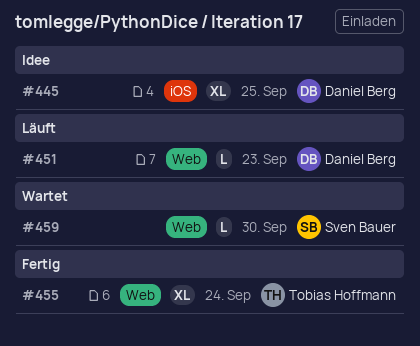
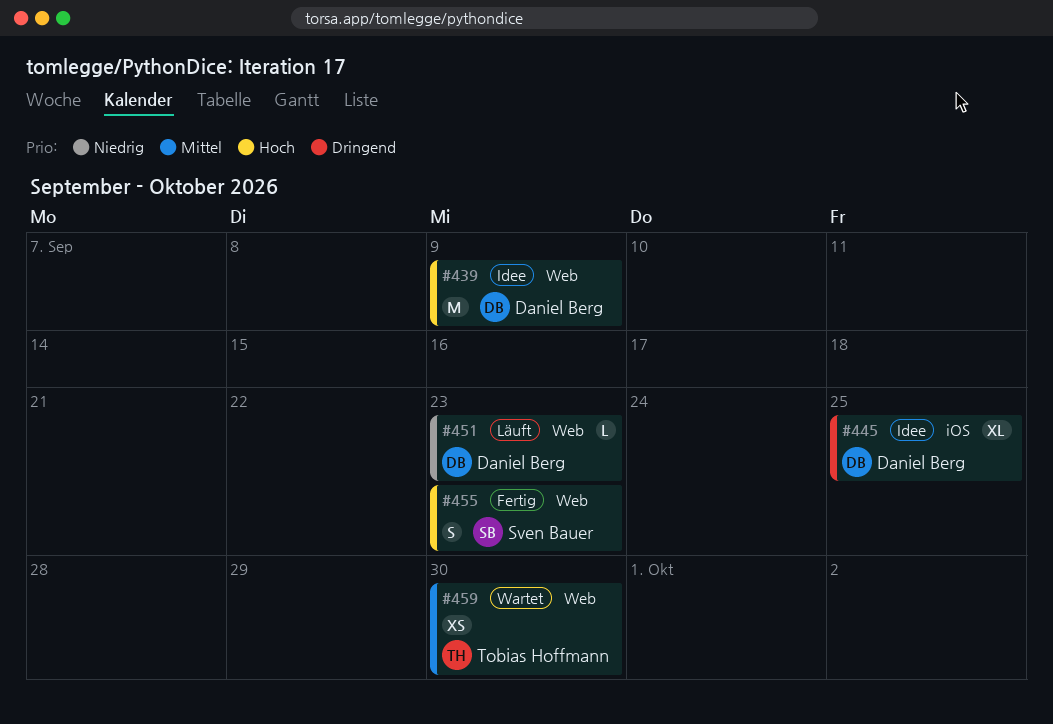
#439: none -> present
#455, owner: Tobias Hoffmann -> Sven Bauer
#455, estimate: XL -> S
#455, due: Sep 24 -> Sep 23
#459, owner: Sven Bauer -> Tobias Hoffmann
#459, estimate: L -> XS

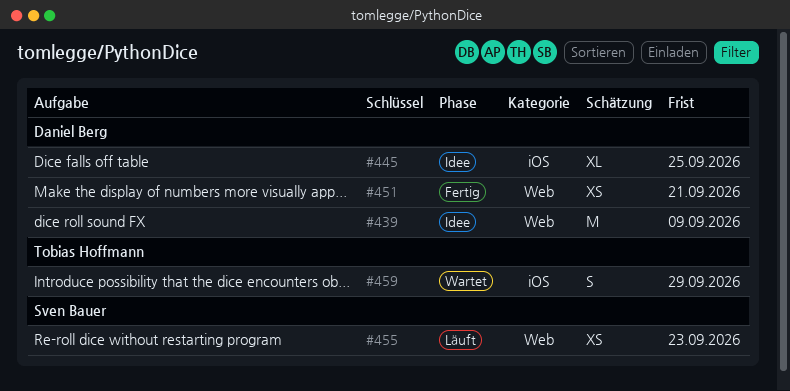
#451, status: Läuft -> Fertig
#451, estimate: L -> XS
#451, due: Sep 23 -> Sep 21
#455, status: Fertig -> Läuft
#455, estimate: S -> XS
#459, label: Web -> iOS
#459, estimate: XS -> S
#459, due: Sep 30 -> Sep 29

